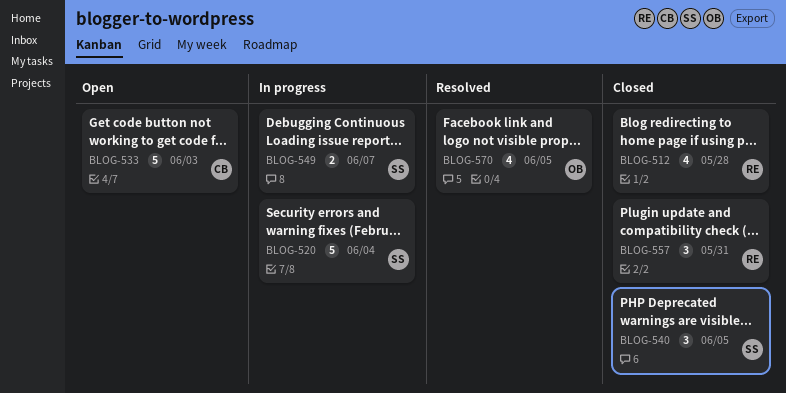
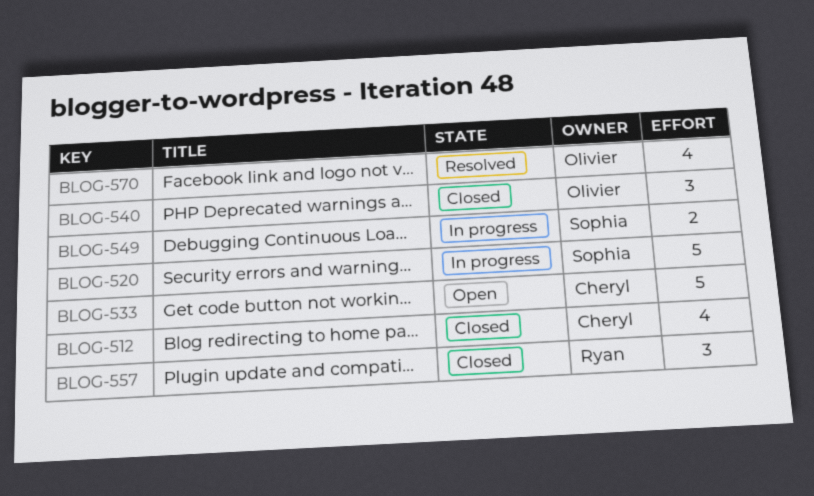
BLOG-512, owner: Ryan -> Cheryl
BLOG-540, owner: Sophia -> Olivier

